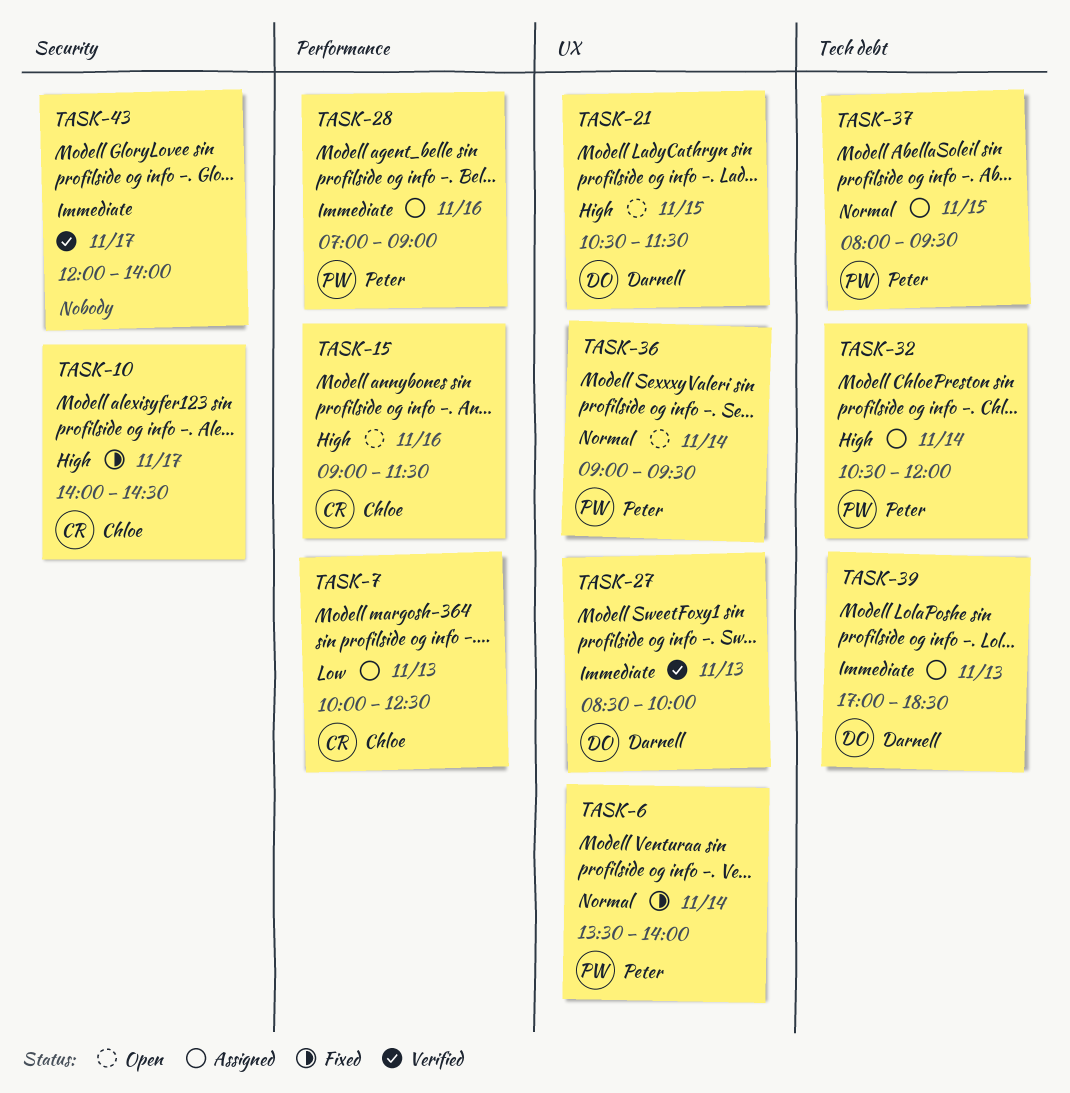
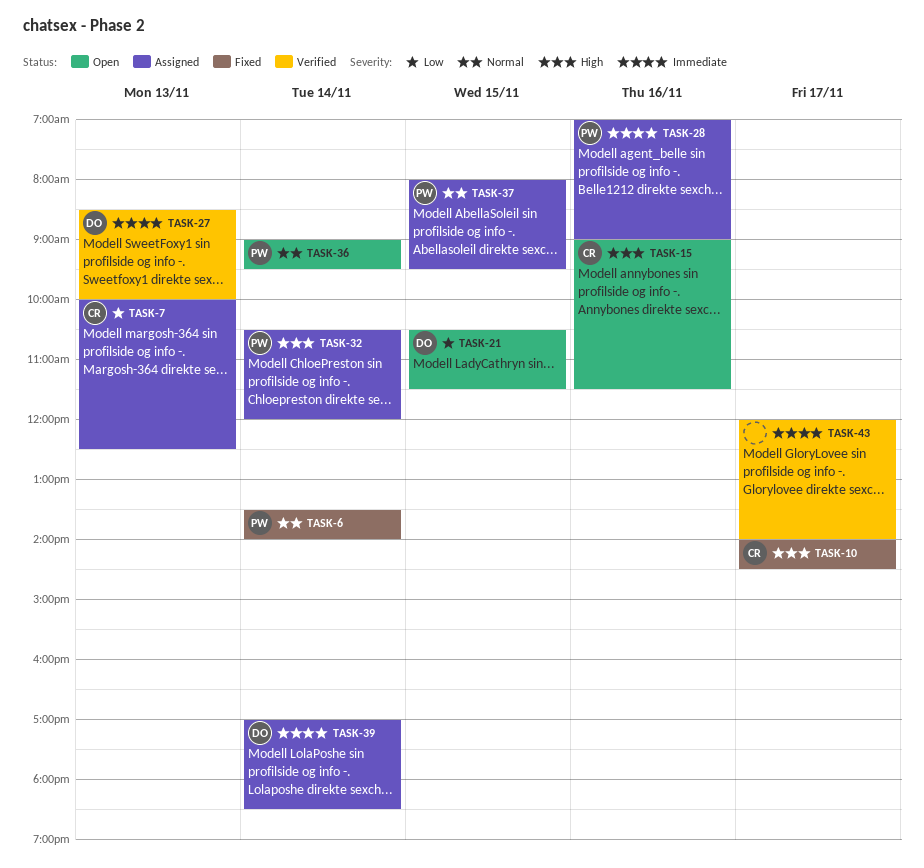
TASK-21, priority: High -> Low
TASK-39, day: Nov 13 -> Nov 14

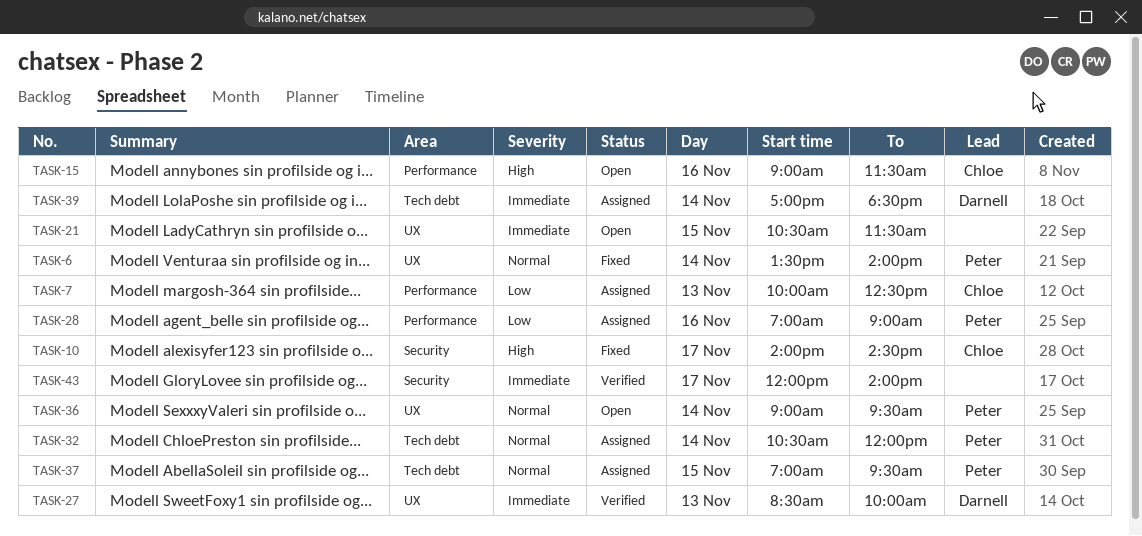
TASK-21, owner: Darnell -> none
TASK-21, priority: Low -> Immediate
TASK-28, priority: Immediate -> Low
TASK-32, priority: High -> Normal
TASK-37, begins: 08:00 -> 07:00

